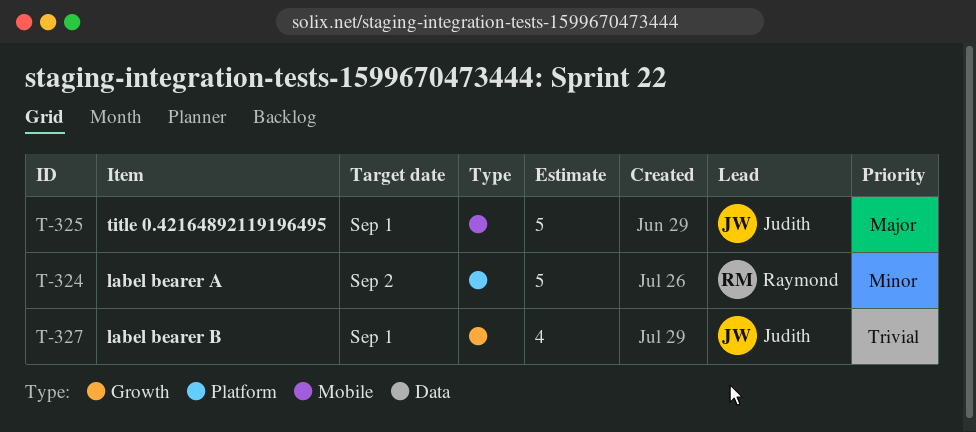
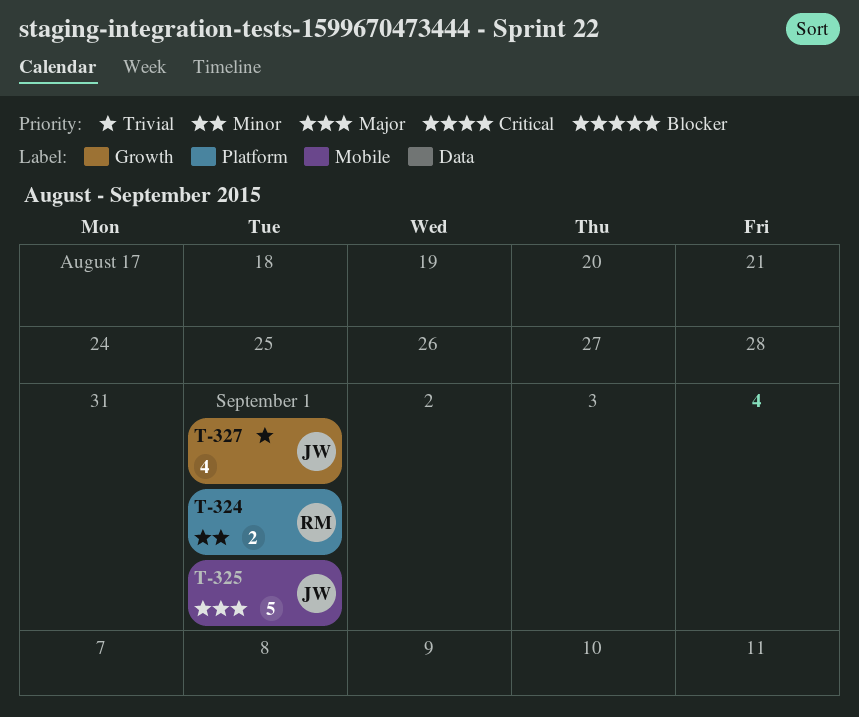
T-324, estimate: 5 -> 2
T-324, due: Sep 2 -> Sep 1

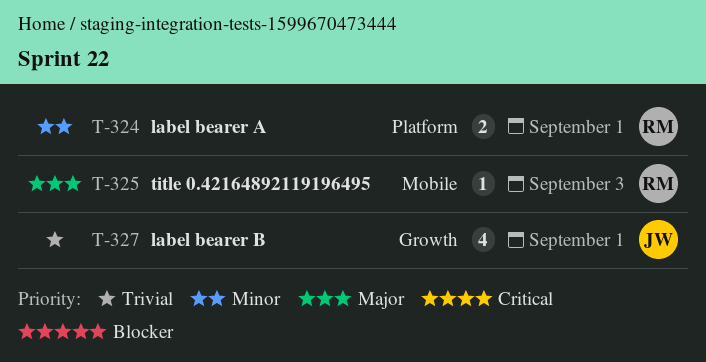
T-325, owner: JW -> RM
T-325, estimate: 5 -> 1
T-325, due: Sep 1 -> Sep 3

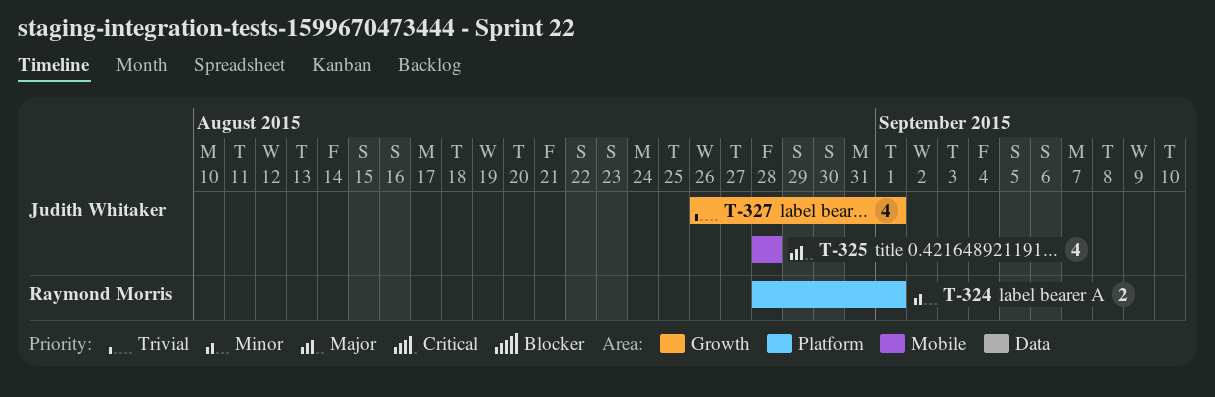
T-325, owner: Raymond Morris -> Judith Whitaker
T-325, estimate: 1 -> 4
T-325, due: Sep 3 -> Aug 28

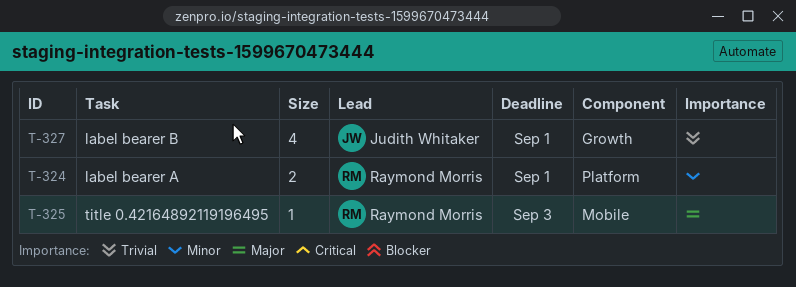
T-325, owner: Judith Whitaker -> Raymond Morris
T-325, estimate: 4 -> 1
T-325, due: Aug 28 -> Sep 3

